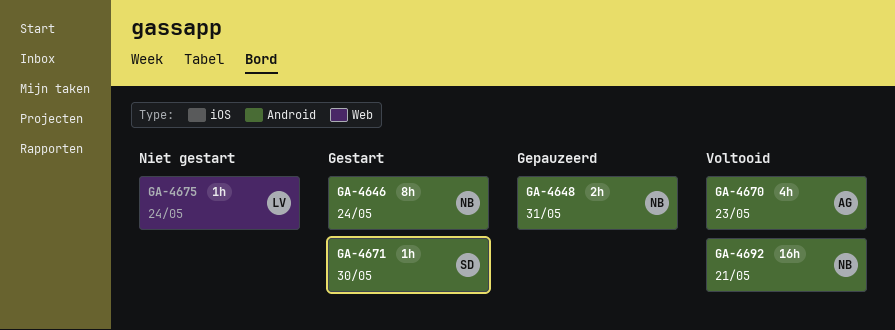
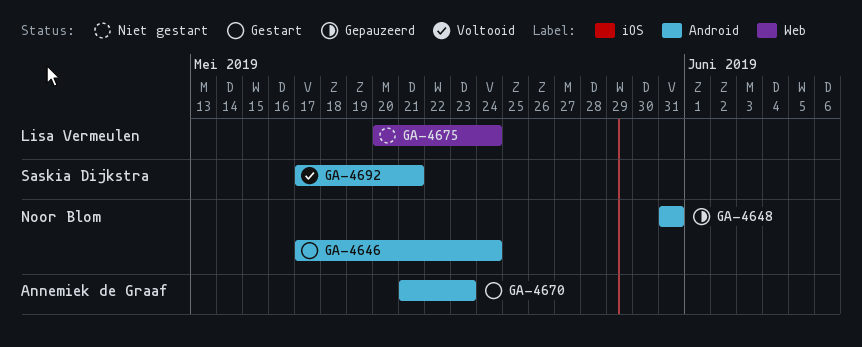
GA-4670, status: Voltooid -> Gestart
GA-4671: present -> none
GA-4692, owner: Noor Blom -> Saskia Dijkstra

